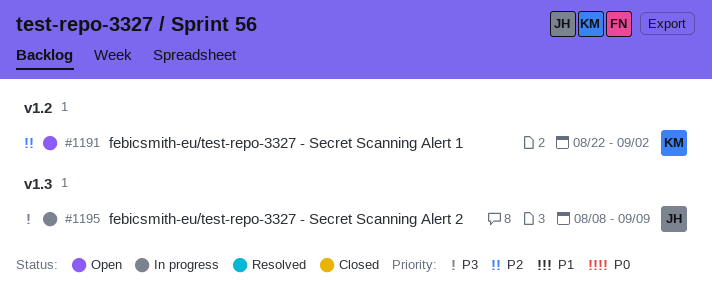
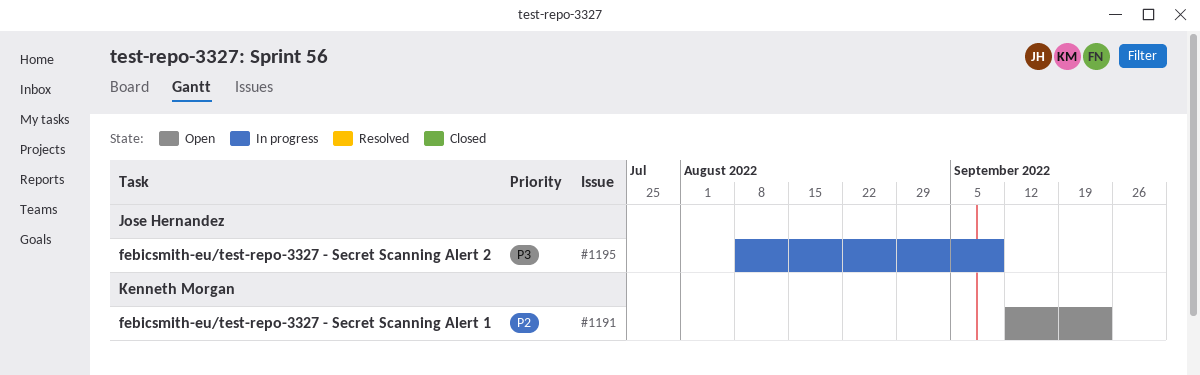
#1191, start: Aug 22 -> Sep 12
#1191, due: Sep 2 -> Sep 23

